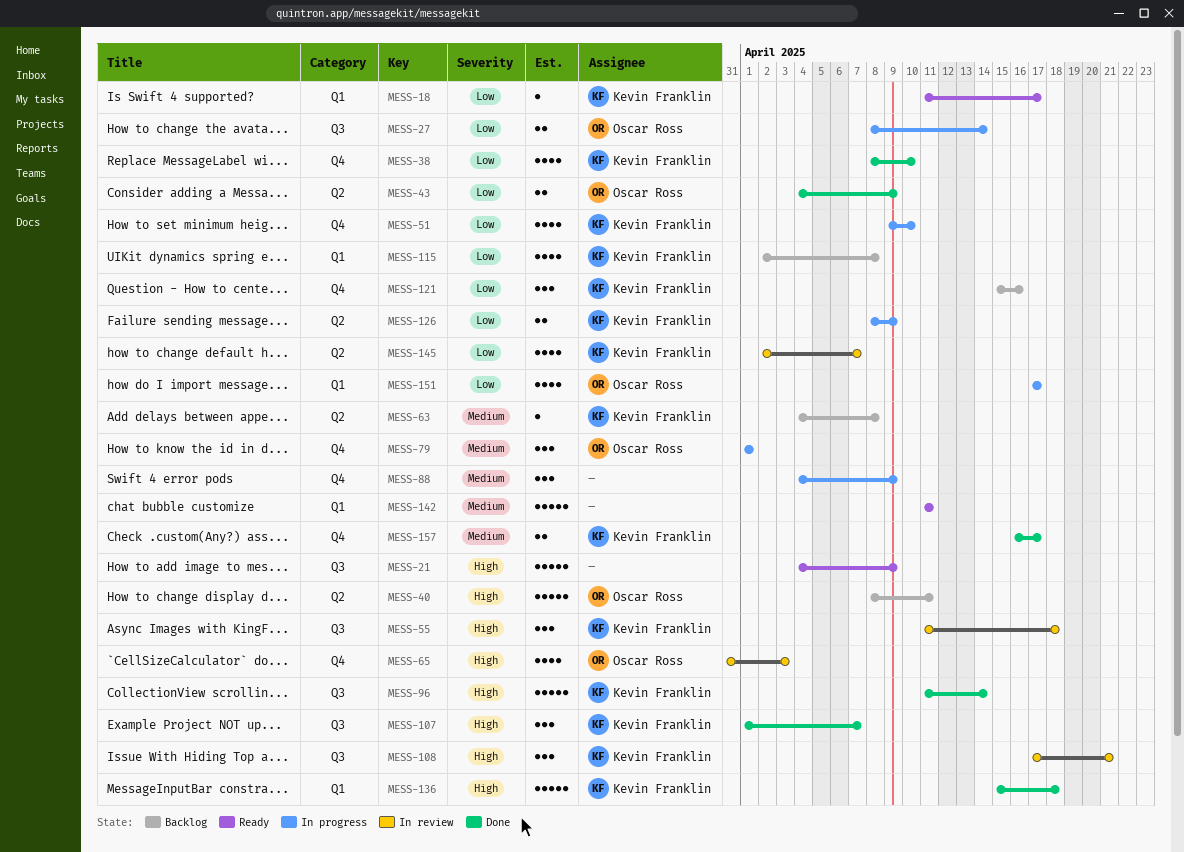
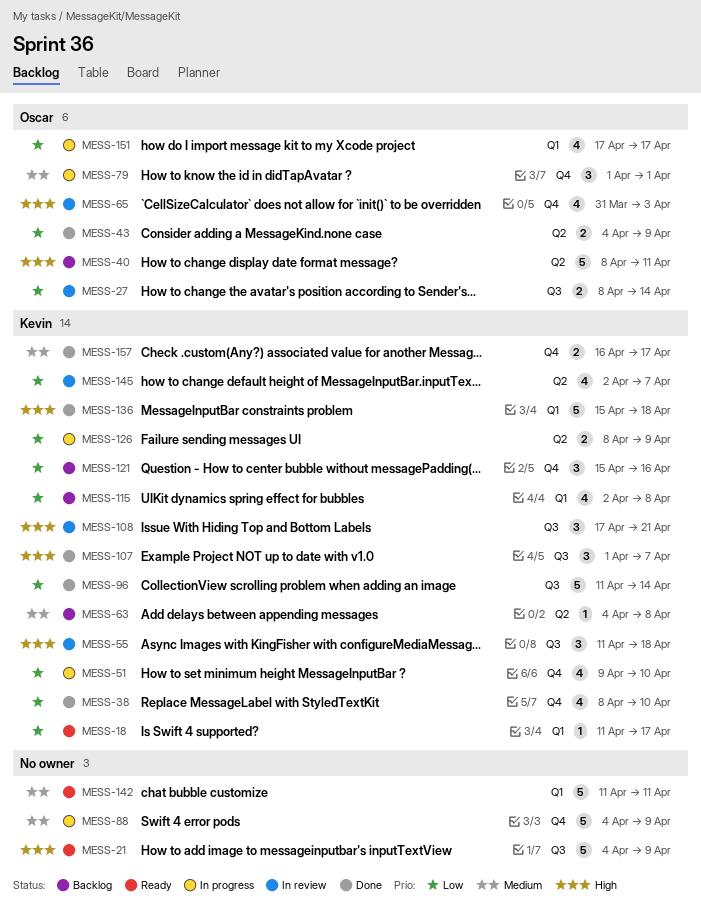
MESS-27, status: In progress -> In review
MESS-88, estimate: 3 -> 5
MESS-96, priority: High -> Low

